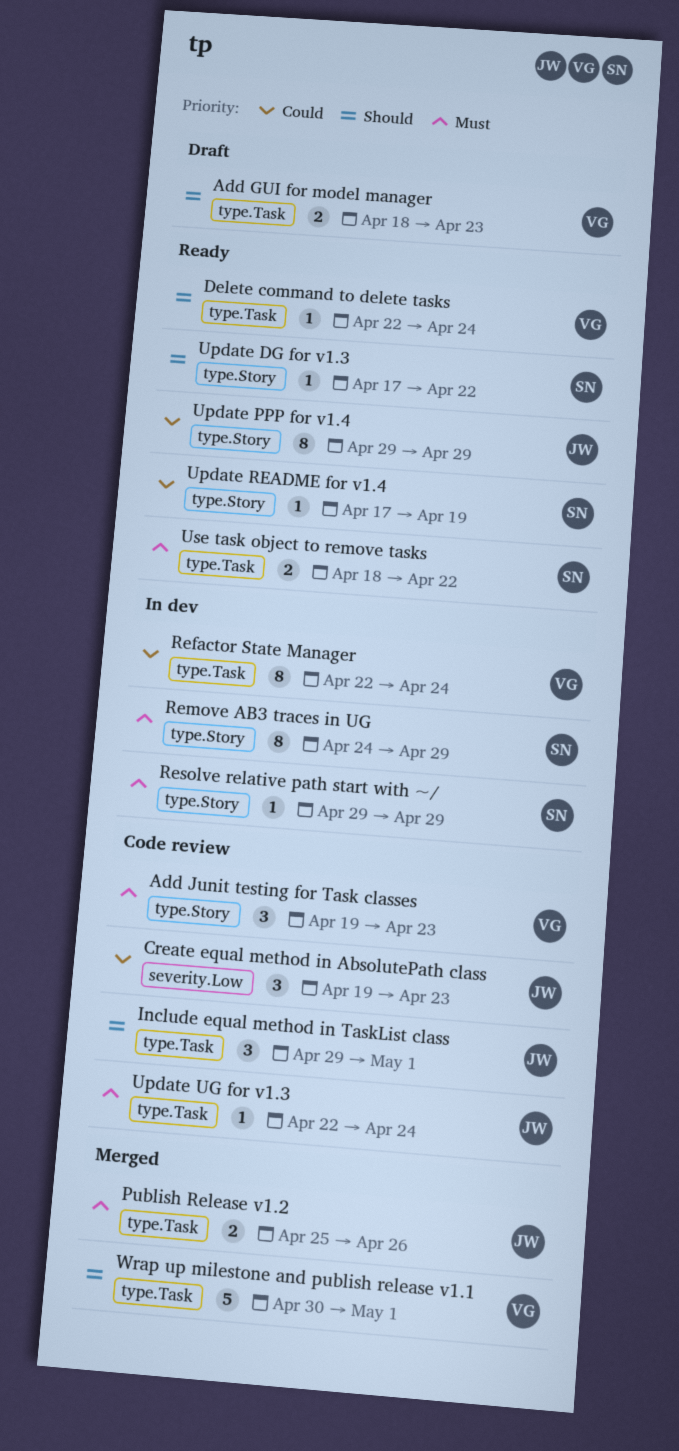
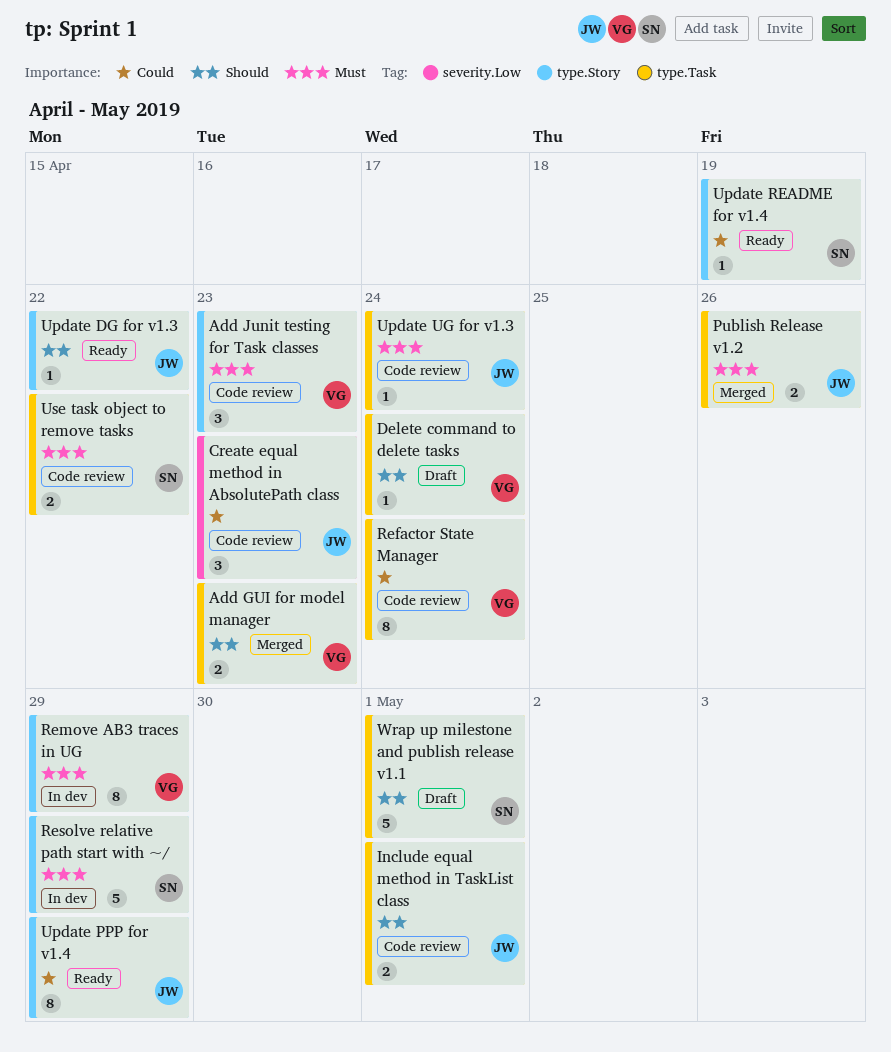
Add GUI for model manager, status: Draft -> Merged
Delete command to delete tasks, status: Ready -> Draft
Include equal method in TaskList class, estimate: 3 -> 2
Refactor State Manager, status: In dev -> Code review
Remove AB3 traces in UG, owner: SN -> VG
Resolve relative path start with ~/, estimate: 1 -> 5
Update DG for v1.3, owner: SN -> JW
Use task object to remove tasks, status: Ready -> Code review
Wrap up milestone and publish release v1.1, status: Merged -> Draft
Wrap up milestone and publish release v1.1, owner: VG -> SN

